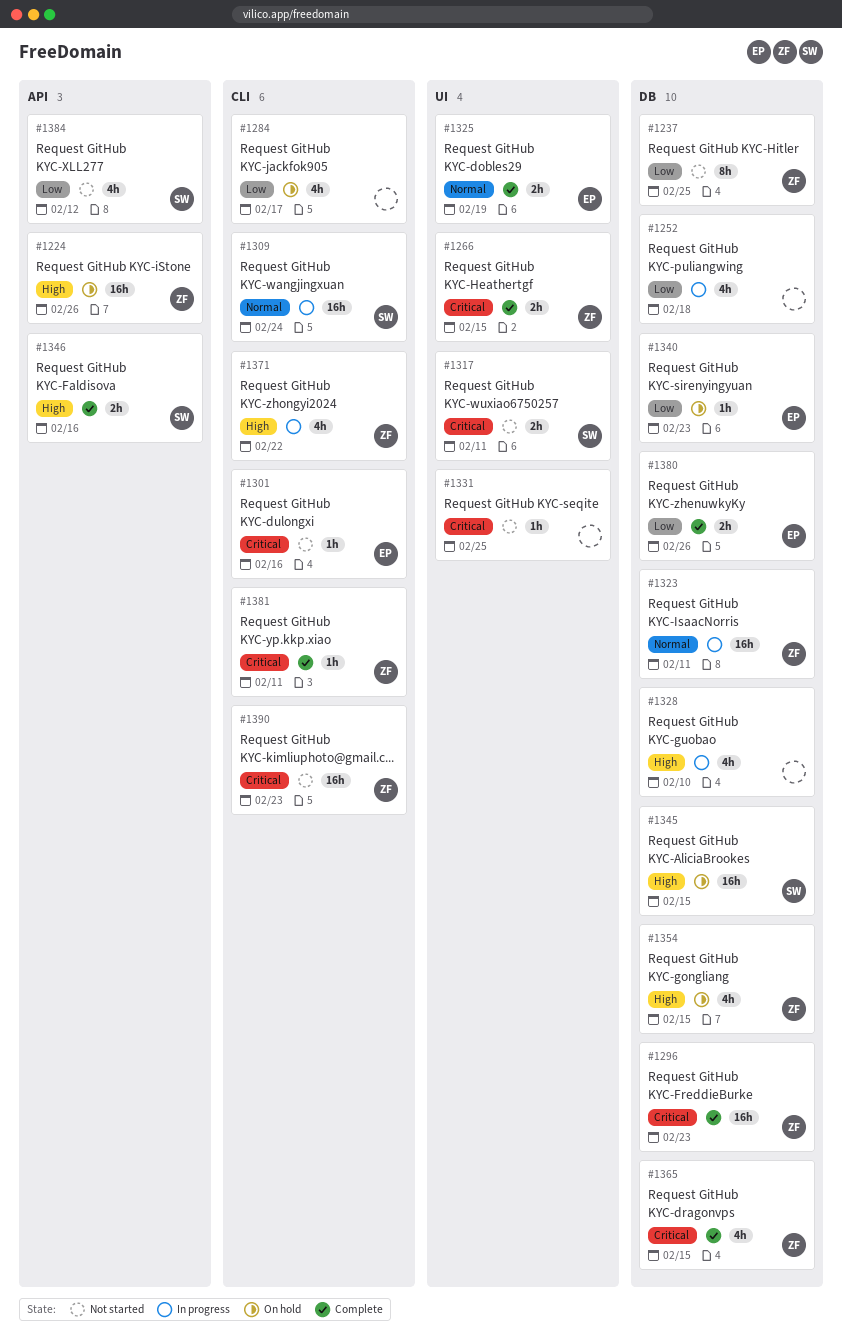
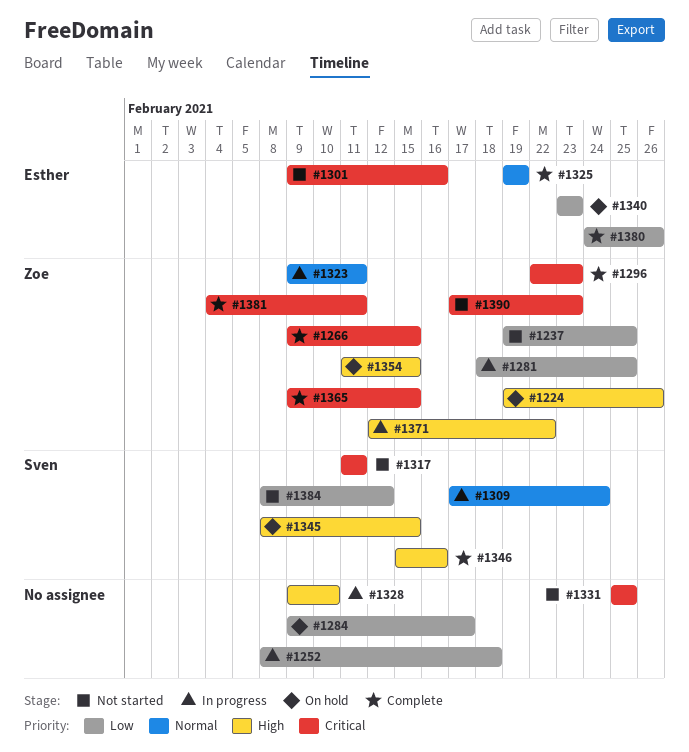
#1281: none -> present

